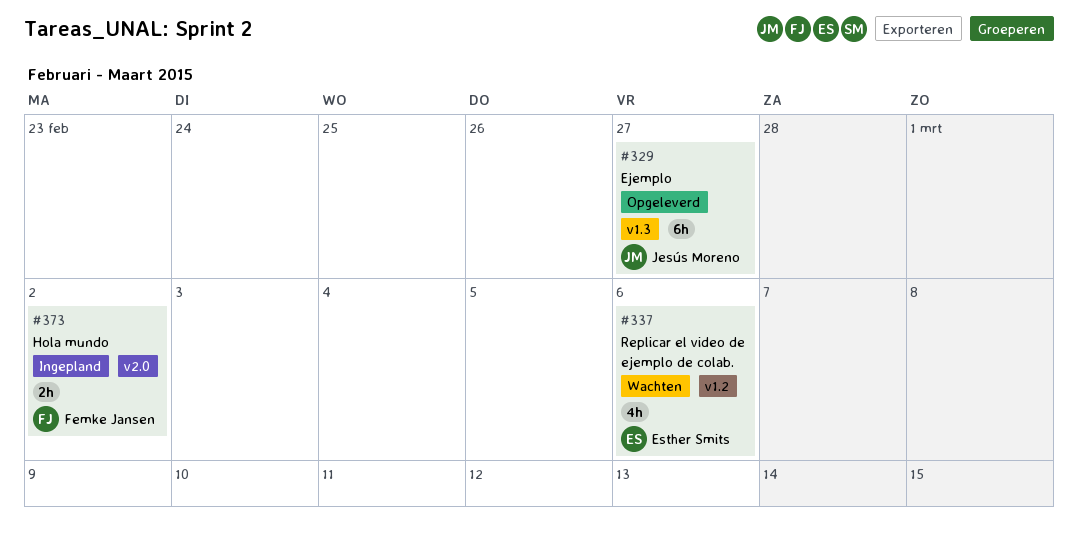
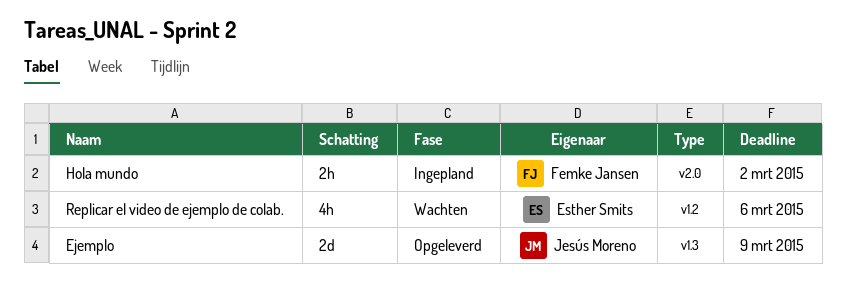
Ejemplo, estimate: 6h -> 2d
Ejemplo, due: Feb 27 -> Mar 9

